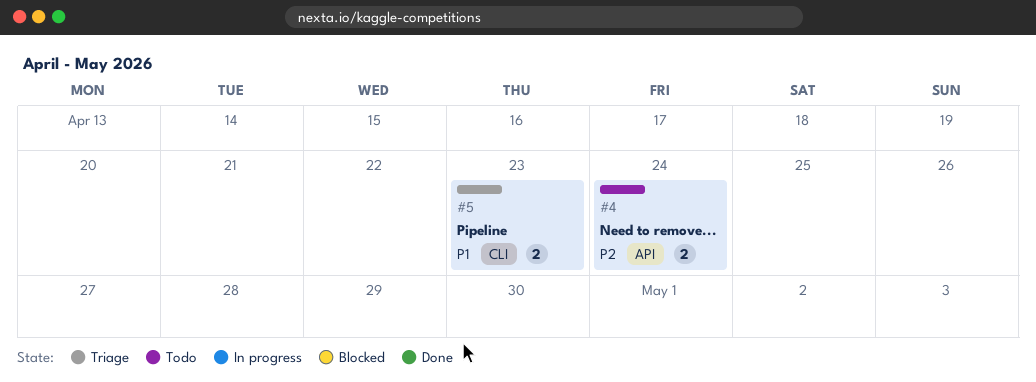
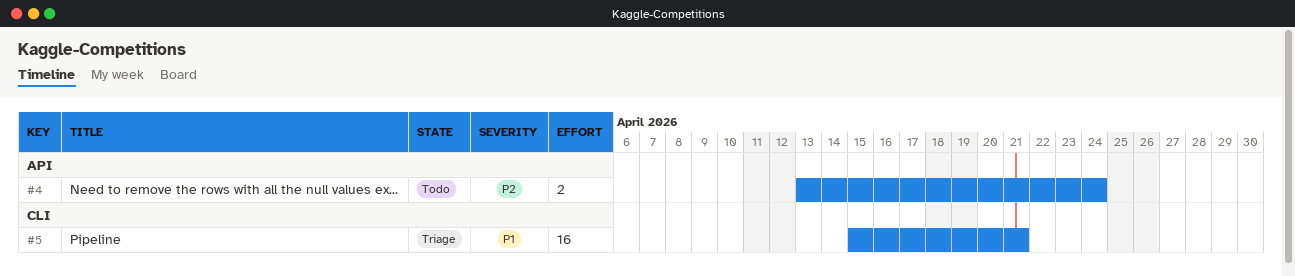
#5, estimate: 2 -> 16
#5, due: Apr 23 -> Apr 21

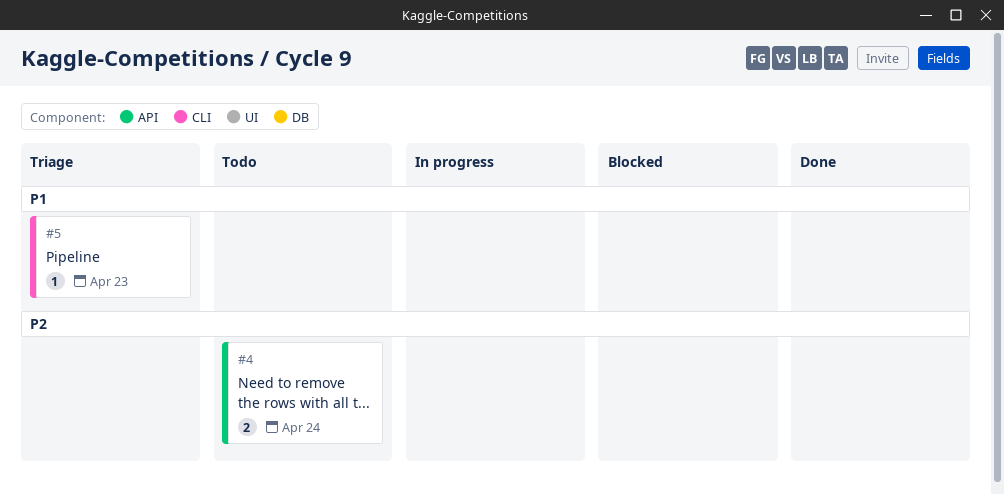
#5, estimate: 16 -> 1
#5, due: Apr 21 -> Apr 23

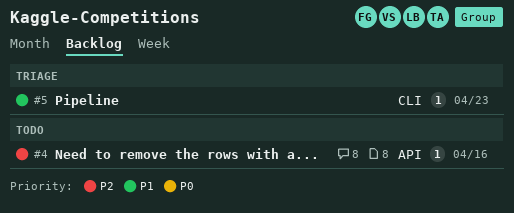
#4, estimate: 2 -> 1
#4, due: Apr 24 -> Apr 16

